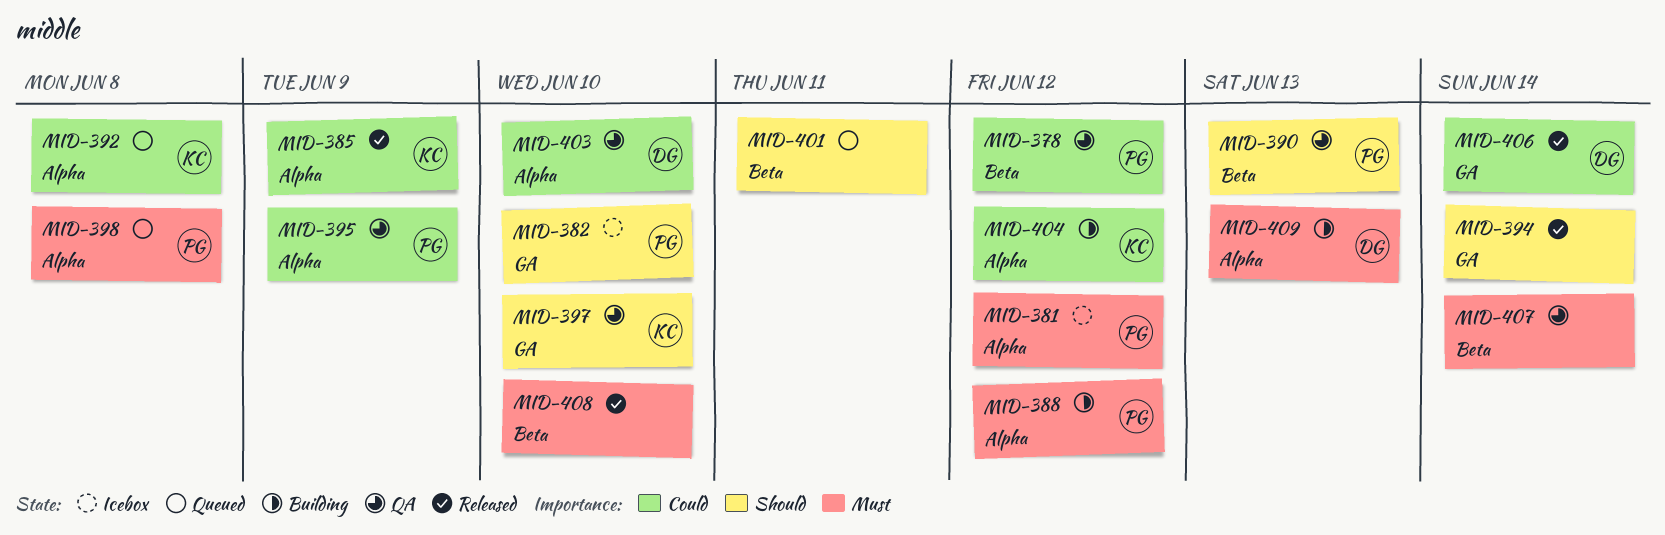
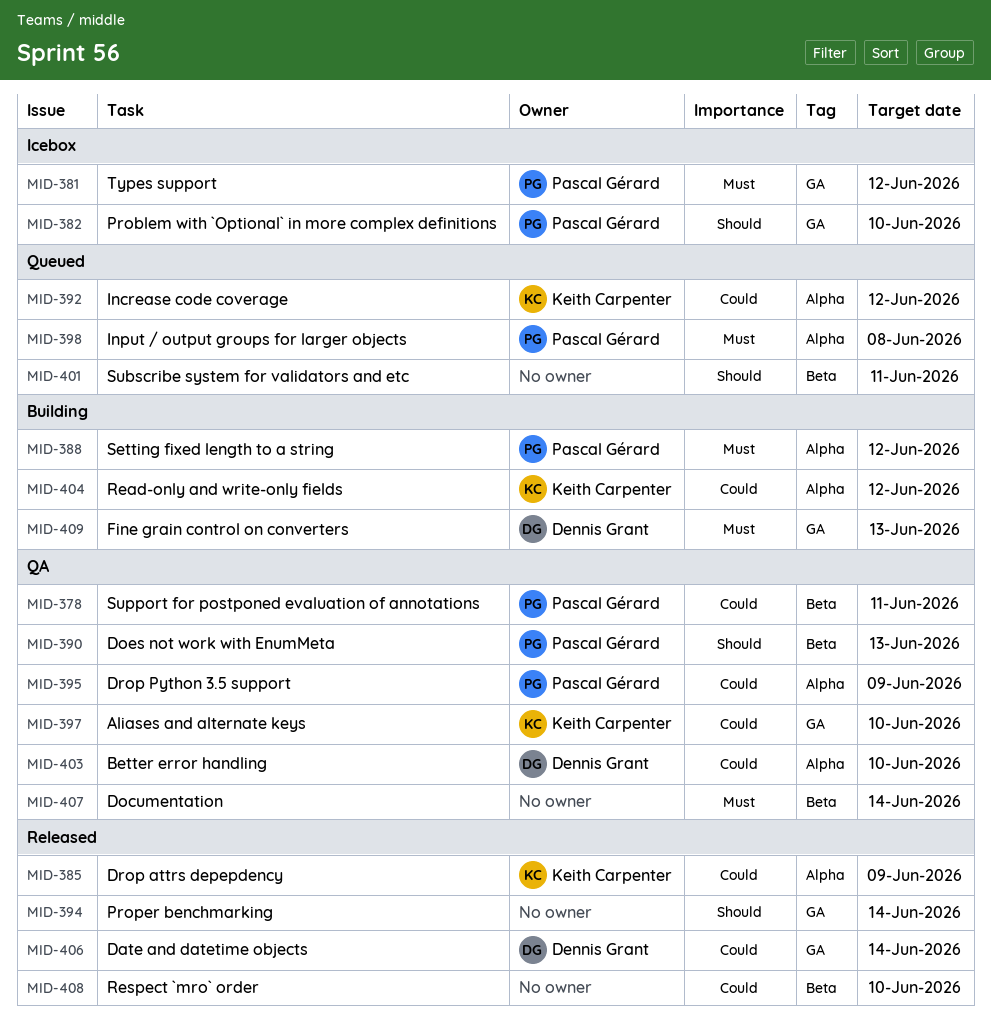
MID-378, due: Jun 12 -> Jun 11
MID-381, label: Alpha -> GA
MID-392, due: Jun 8 -> Jun 12
MID-397, priority: Should -> Could
MID-408, priority: Must -> Could
MID-409, label: Alpha -> GA

